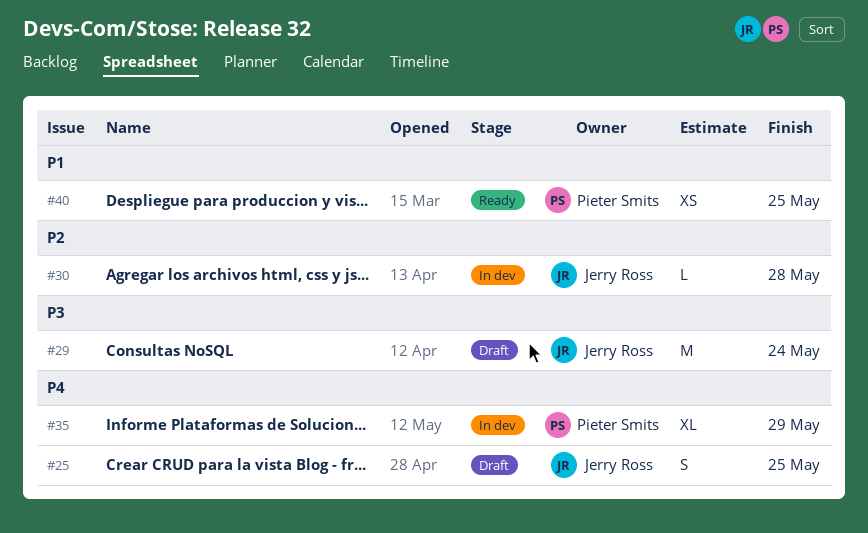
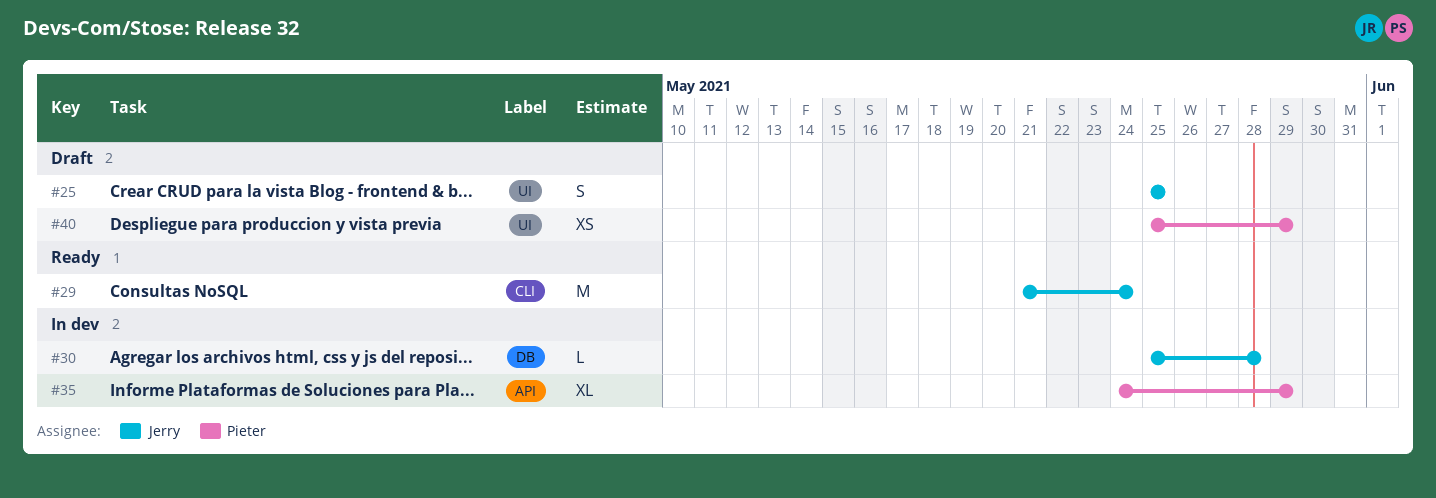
#29, status: Draft -> Ready
#40, status: Ready -> Draft
#40, due: May 25 -> May 29

